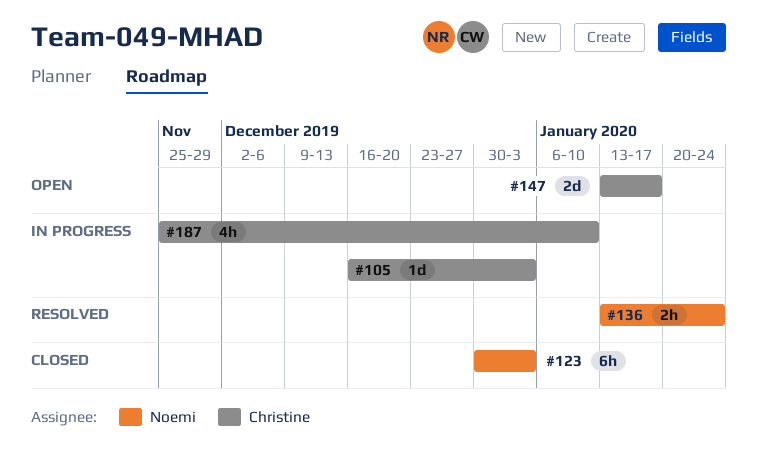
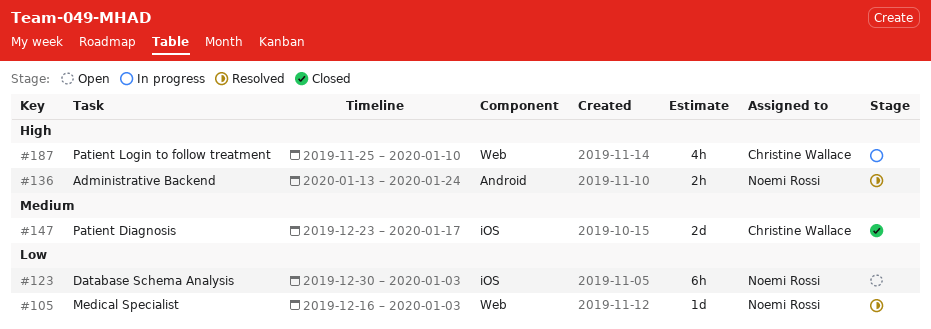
#105, status: In progress -> Resolved
#105, owner: Christine Wallace -> Noemi Rossi
#123, status: Closed -> Open
#147, status: Open -> Closed
#147, start: Jan 13 -> Dec 23

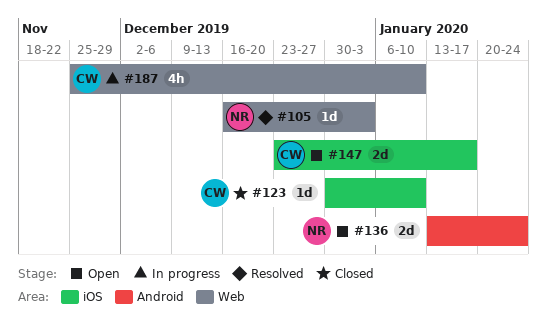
#123, status: Open -> Closed
#123, owner: Noemi Rossi -> Christine Wallace
#123, estimate: 6h -> 1d
#123, due: Jan 3 -> Jan 10
#136, status: Resolved -> Open
#136, estimate: 2h -> 2d
#147, status: Closed -> Open

